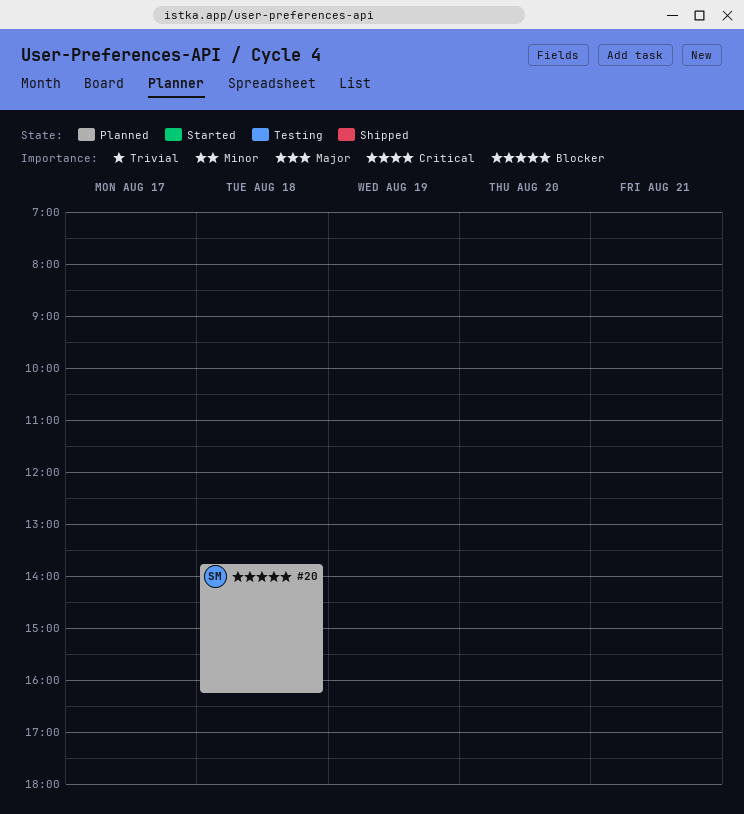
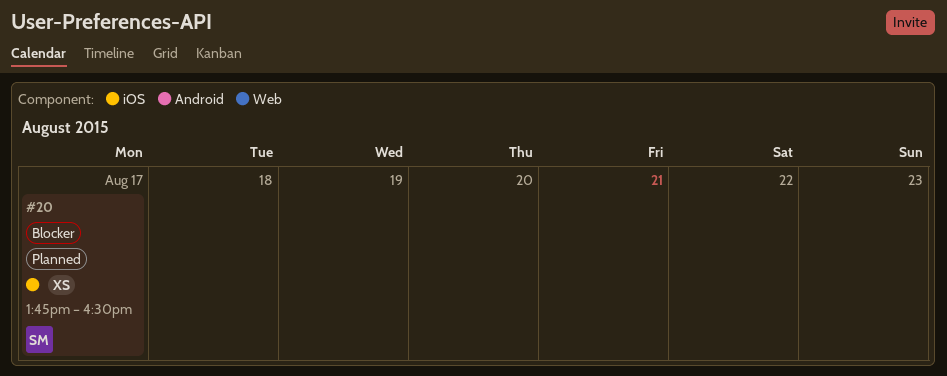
#20, day: Aug 18 -> Aug 17
#20, ends: 16:15 -> 16:30

